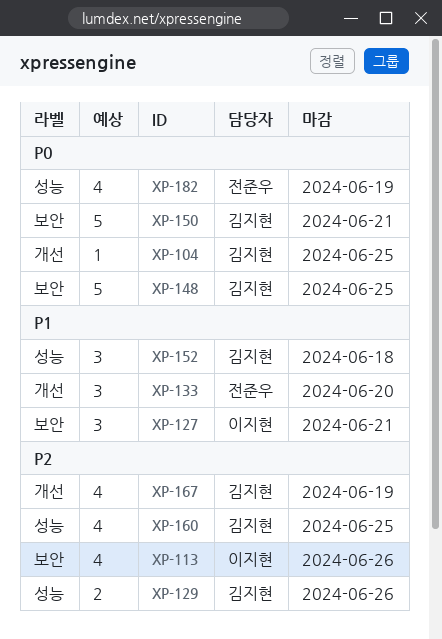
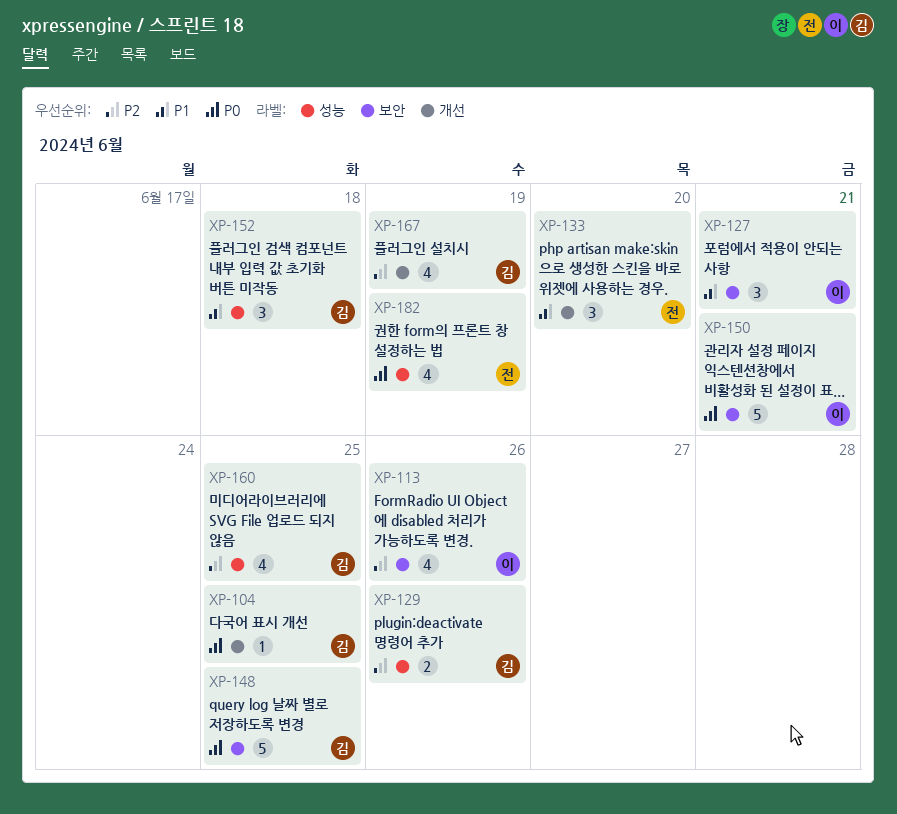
XP-150, owner: 김지현 -> 이지현

